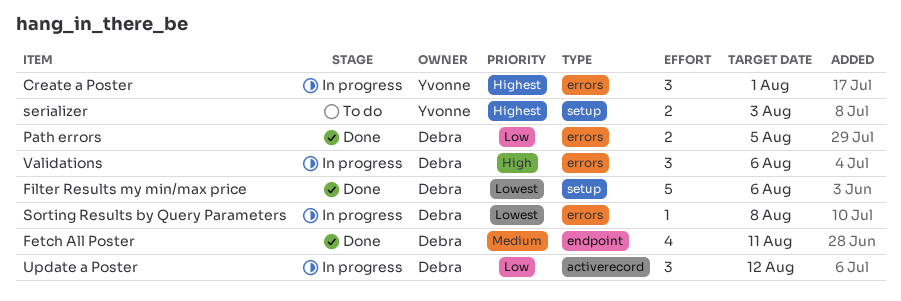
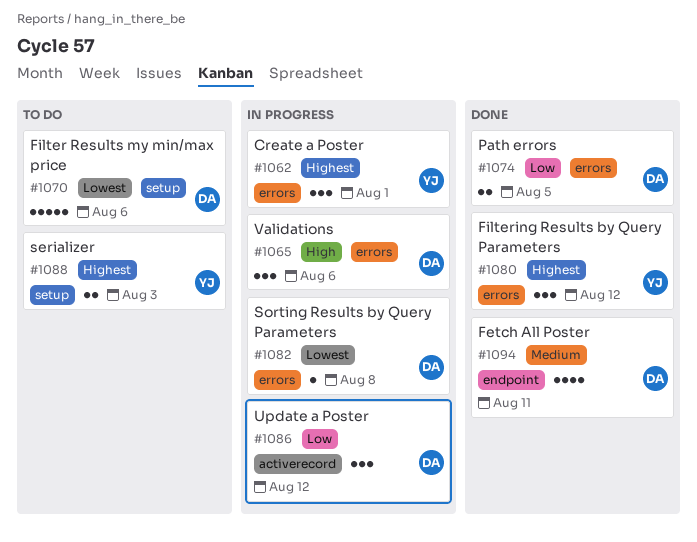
Filter Results my min/max price, status: Done -> To do
Filtering Results by Query Parameters: none -> present

